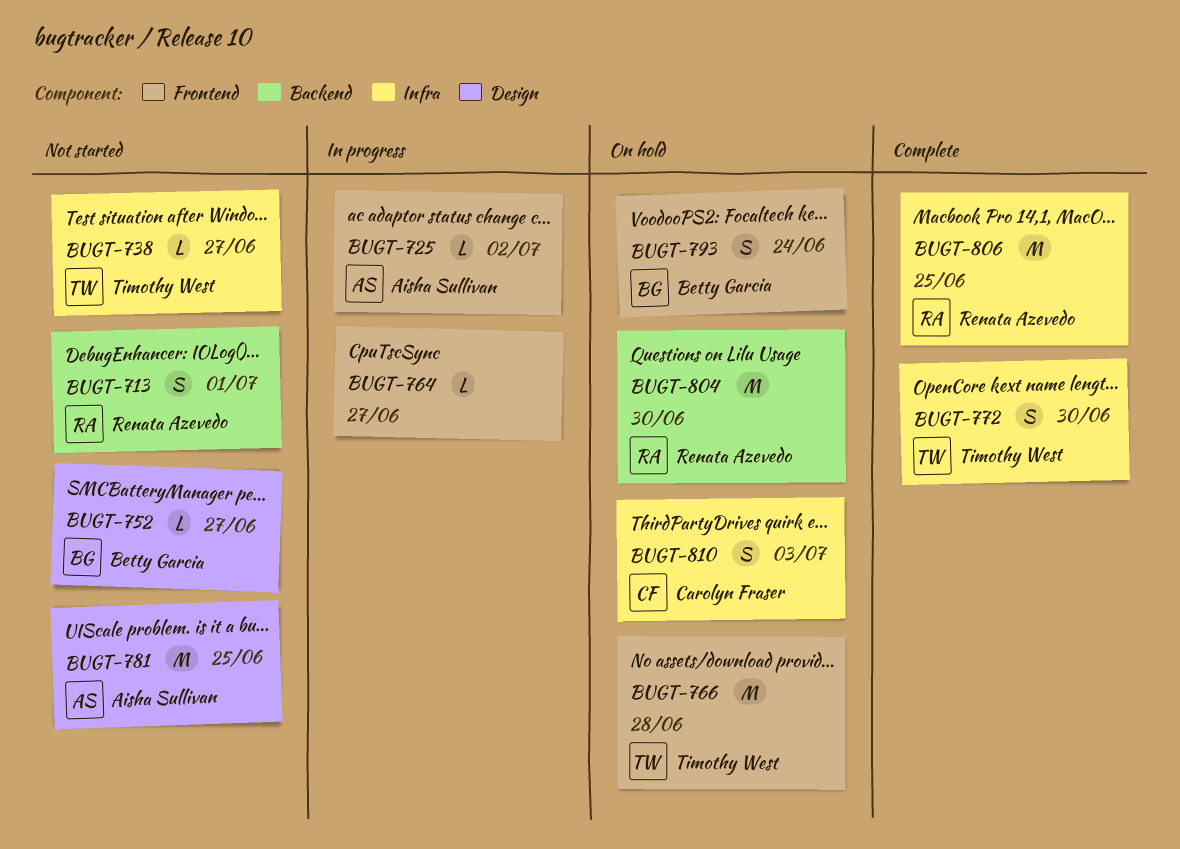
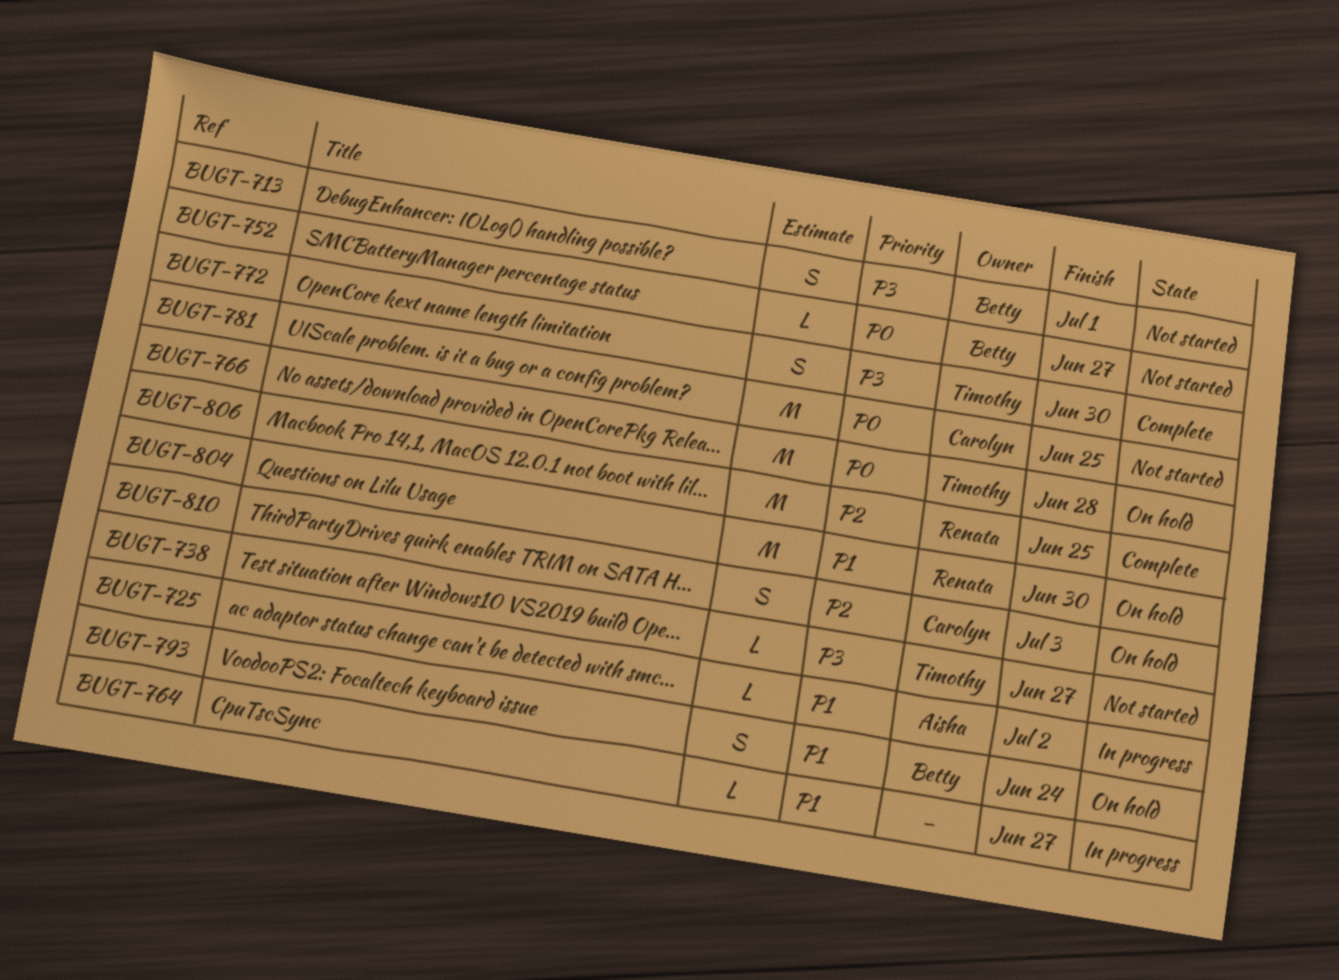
BUGT-713, owner: Renata Azevedo -> Betty Garcia
BUGT-781, owner: Aisha Sullivan -> Carolyn Fraser

